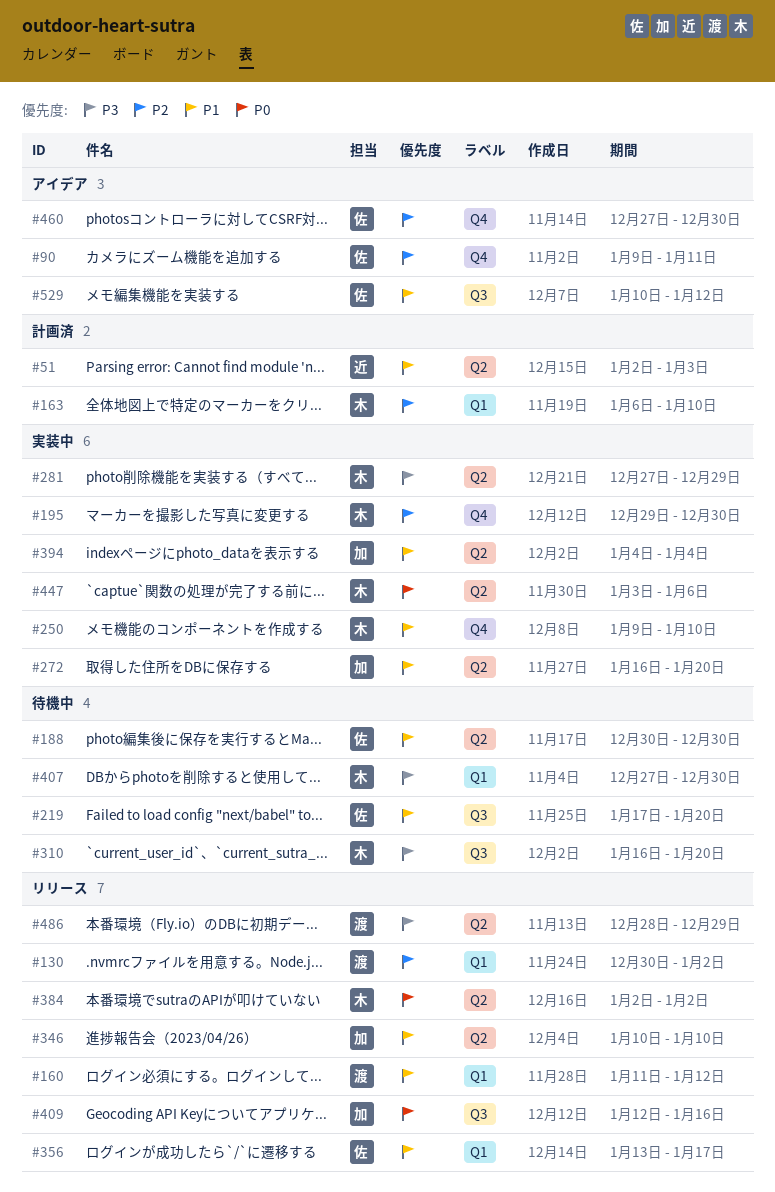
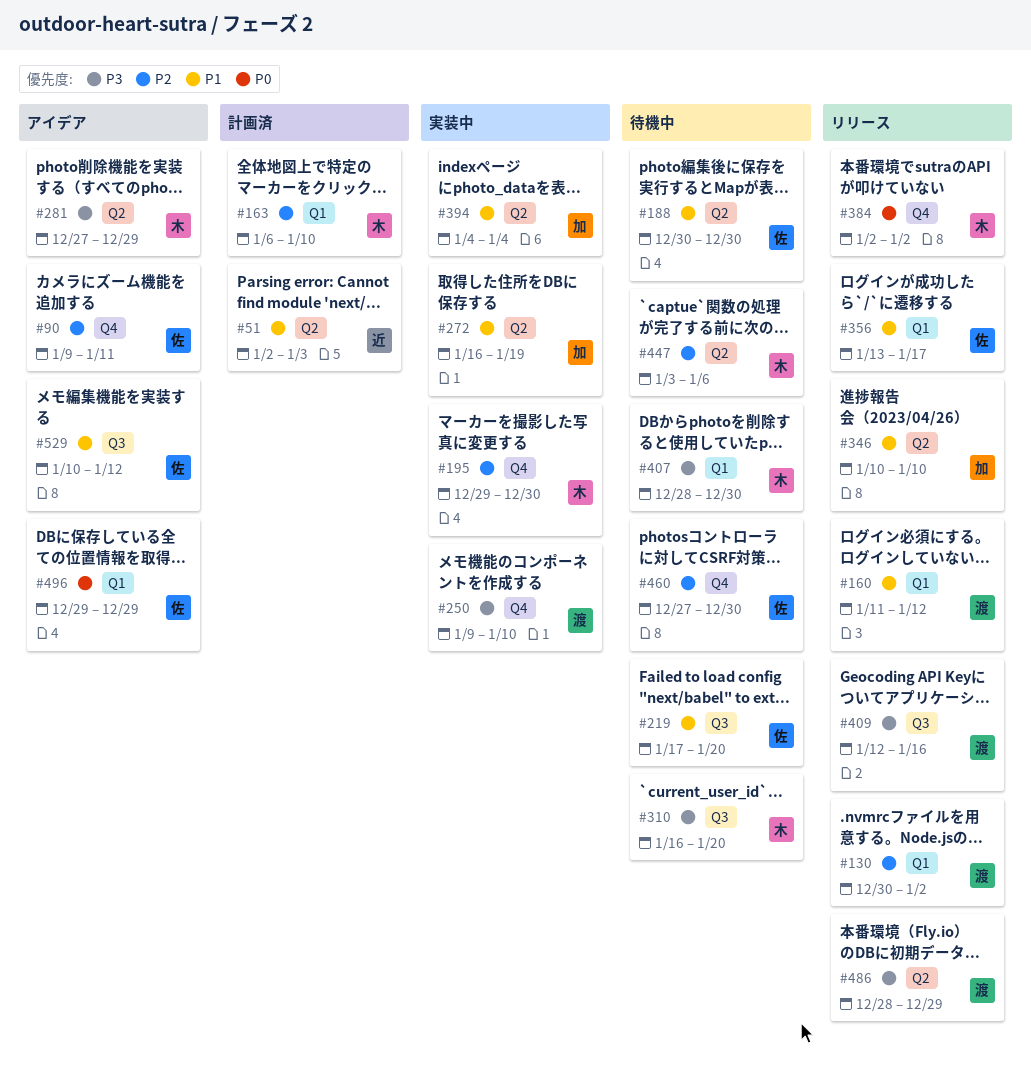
#250, owner: 木 -> 渡
#250, priority: P1 -> P3
#272, due: Jan 20 -> Jan 19
#281, status: 実装中 -> アイデア
#384, label: Q2 -> Q4
#407, start: Dec 27 -> Dec 28
#409, owner: 加 -> 渡
#409, priority: P0 -> P3
#447, status: 実装中 -> 待機中
#447, priority: P0 -> P2
#460, status: アイデア -> 待機中
#496: none -> present

